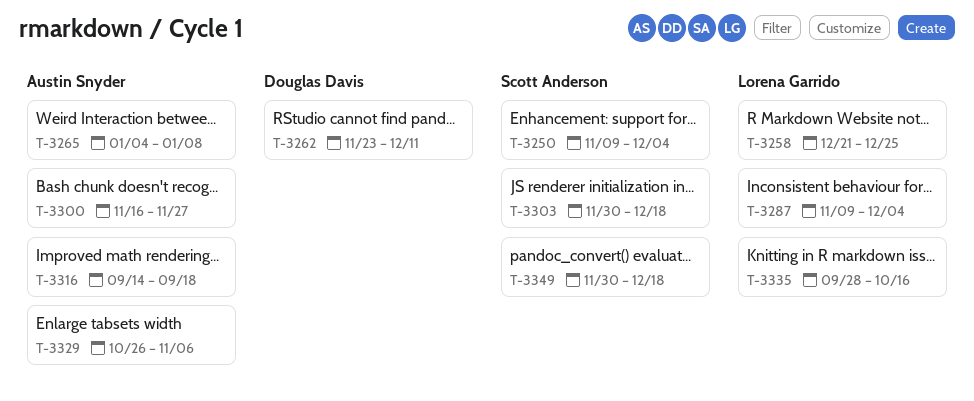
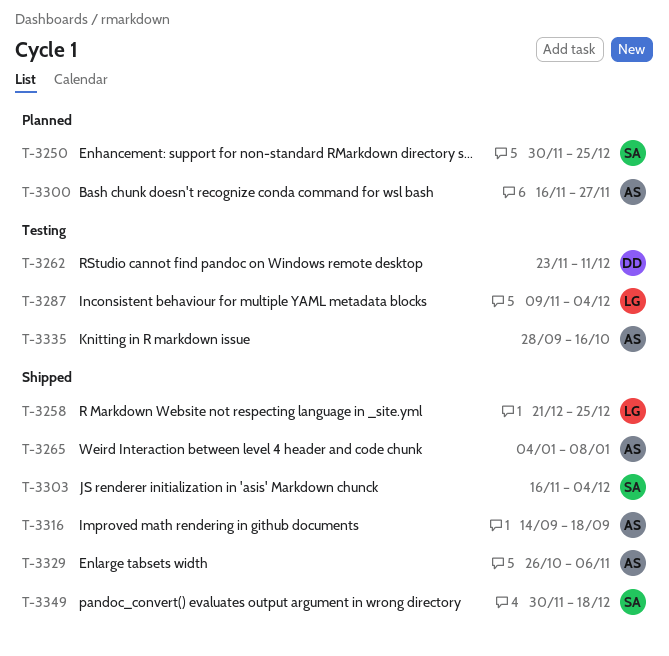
T-3250, start: Nov 9 -> Nov 30
T-3250, due: Dec 4 -> Dec 25
T-3303, start: Nov 30 -> Nov 16
T-3303, due: Dec 18 -> Dec 4
T-3335, owner: Lorena Garrido -> Austin Snyder

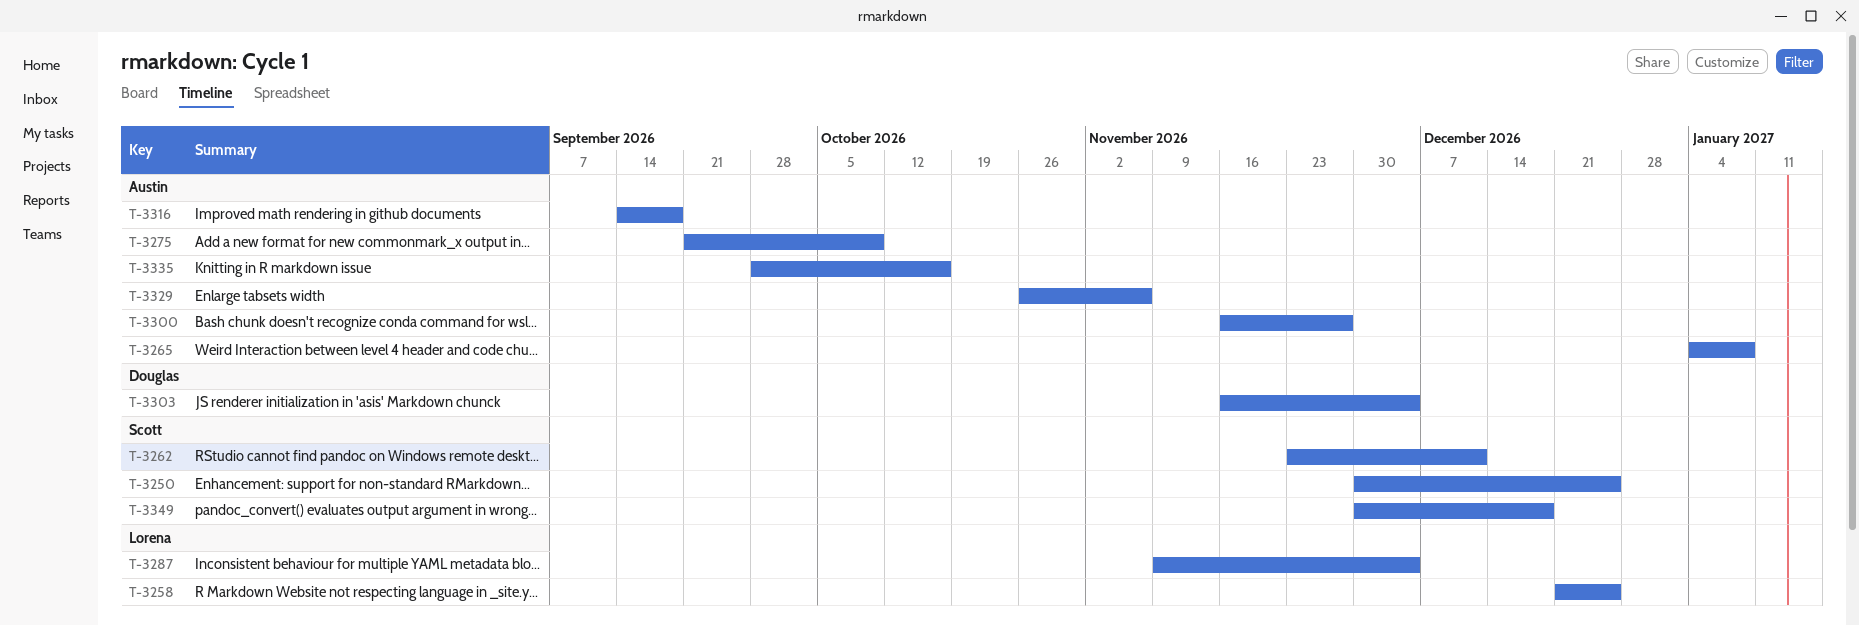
T-3262, owner: Douglas -> Scott
T-3275: none -> present
T-3303, owner: Scott -> Douglas

